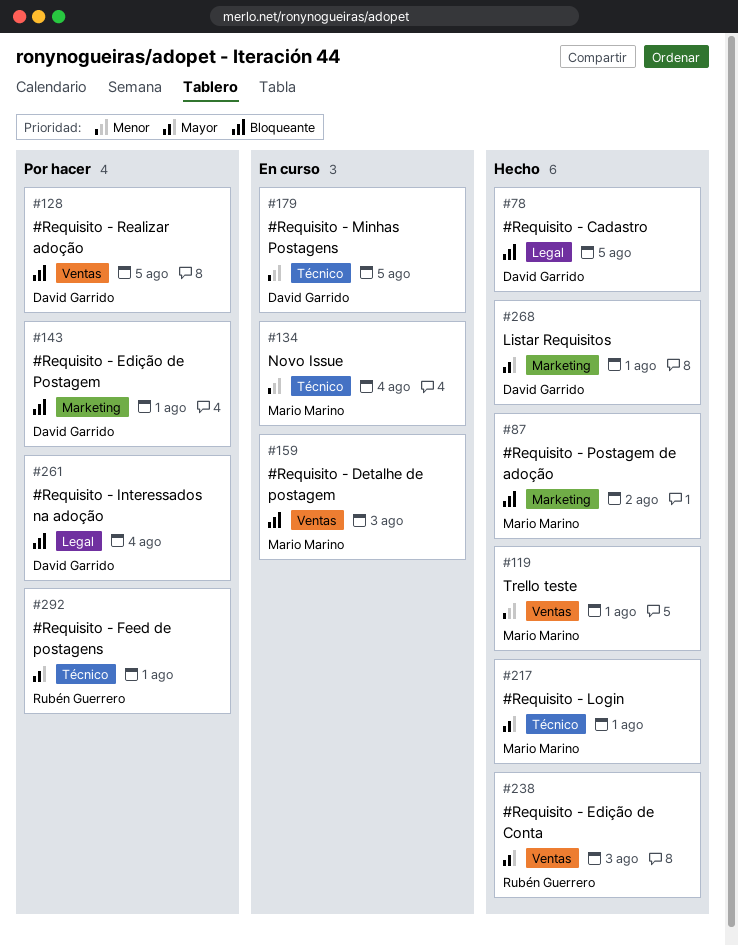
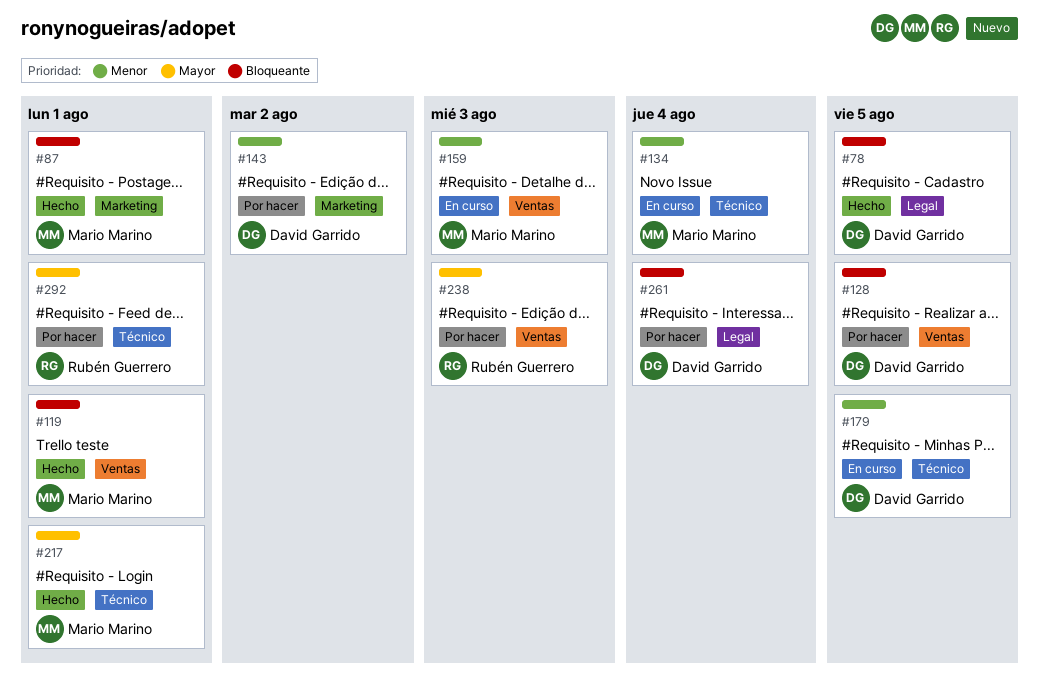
#87, due: Aug 2 -> Aug 1
#119, priority: Menor -> Bloqueante
#143, priority: Bloqueante -> Menor
#143, due: Aug 1 -> Aug 2
#159, priority: Bloqueante -> Menor
#238, status: Hecho -> Por hacer
#268: present -> none

